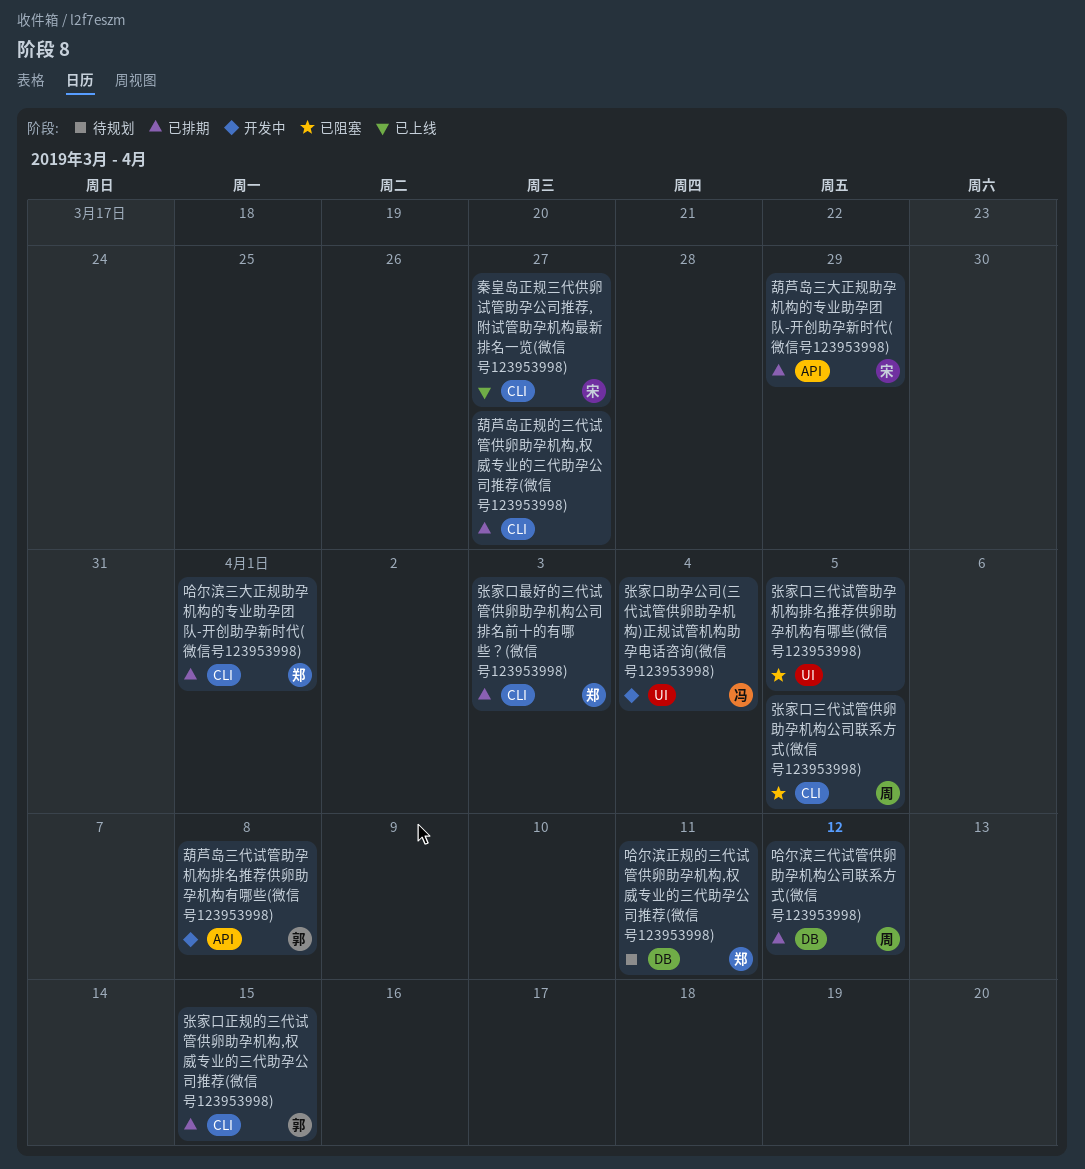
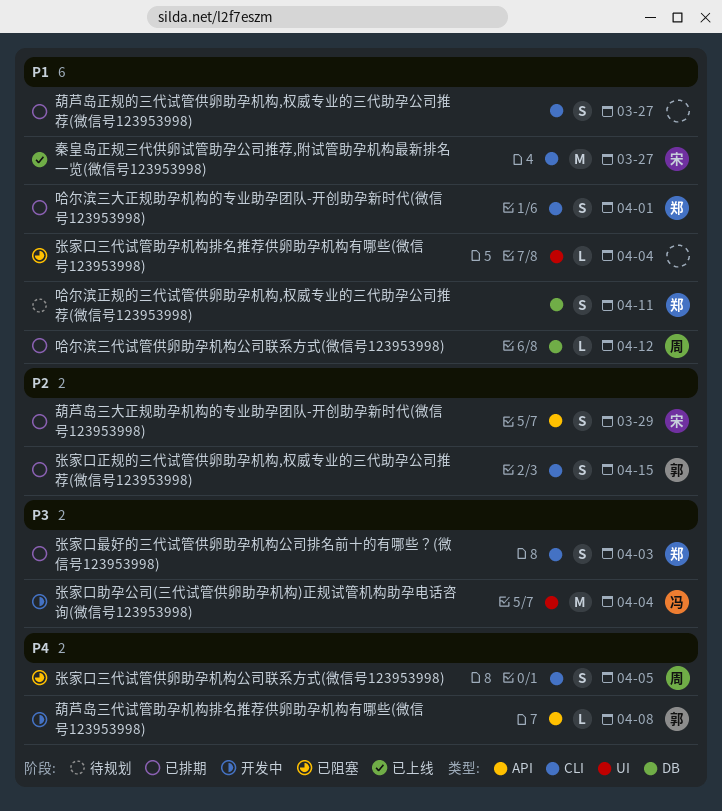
张家口三代试管助孕机构排名推荐供卵助孕机构有哪些(微信号123953998), due: Apr 5 -> Apr 4

